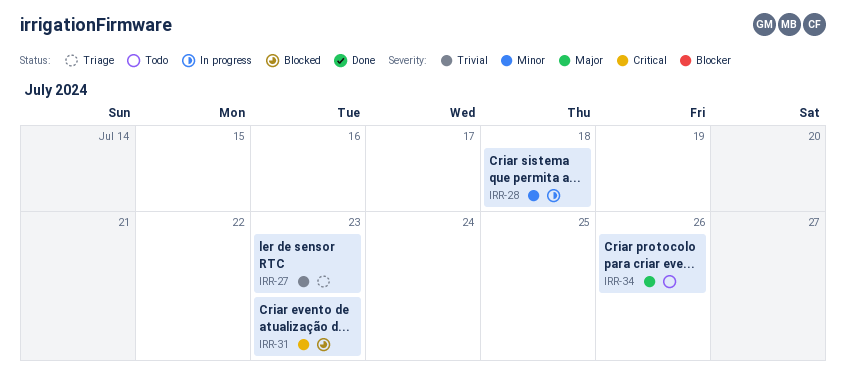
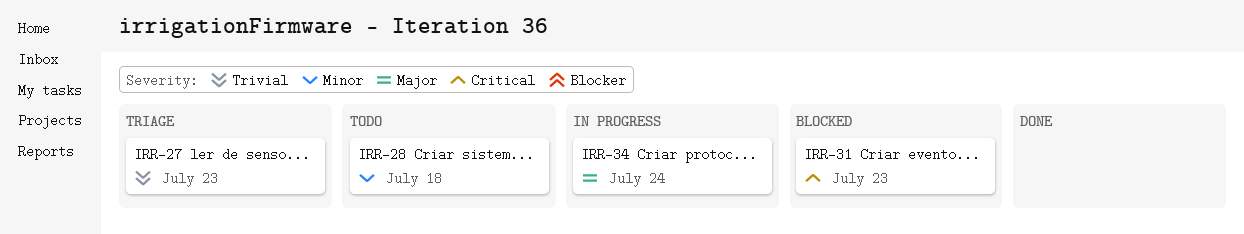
IRR-28, status: In progress -> Todo
IRR-34, status: Todo -> In progress
IRR-34, due: Jul 26 -> Jul 24

